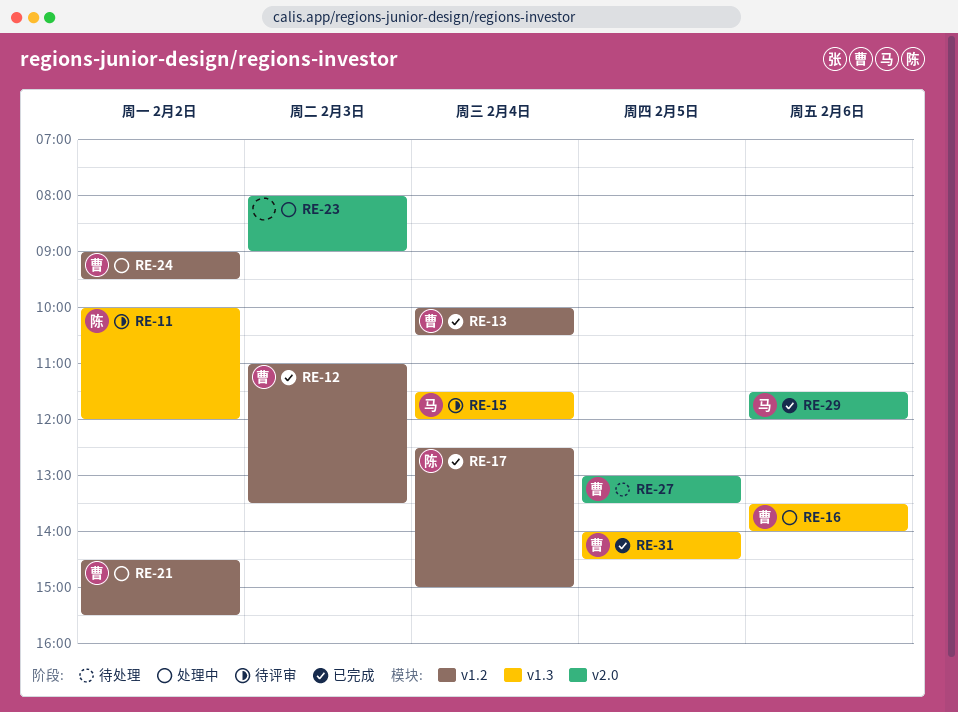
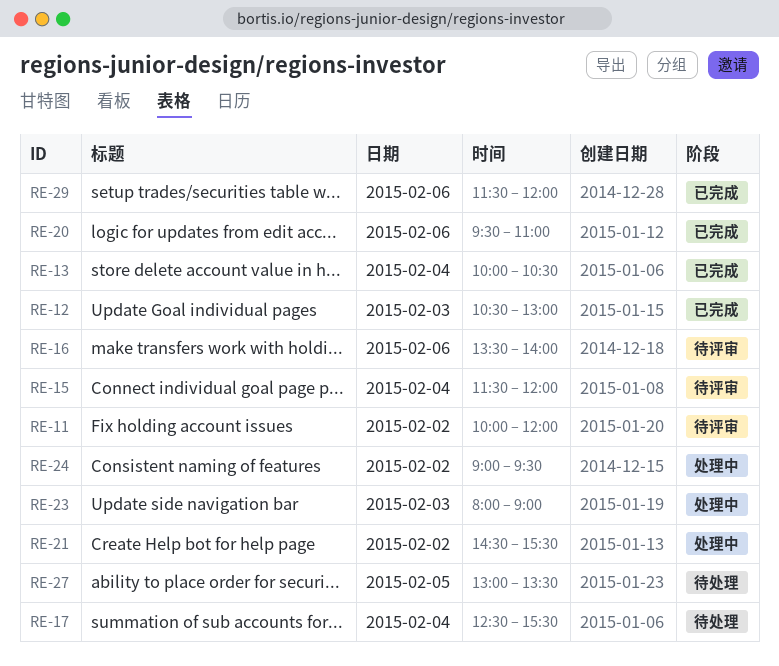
RE-12, begins: 11:00 -> 10:30
RE-12, ends: 13:30 -> 13:00
RE-16, status: 处理中 -> 待评审
RE-17, status: 已完成 -> 待处理
RE-17, ends: 15:00 -> 15:30
RE-20: none -> present
RE-31: present -> none

